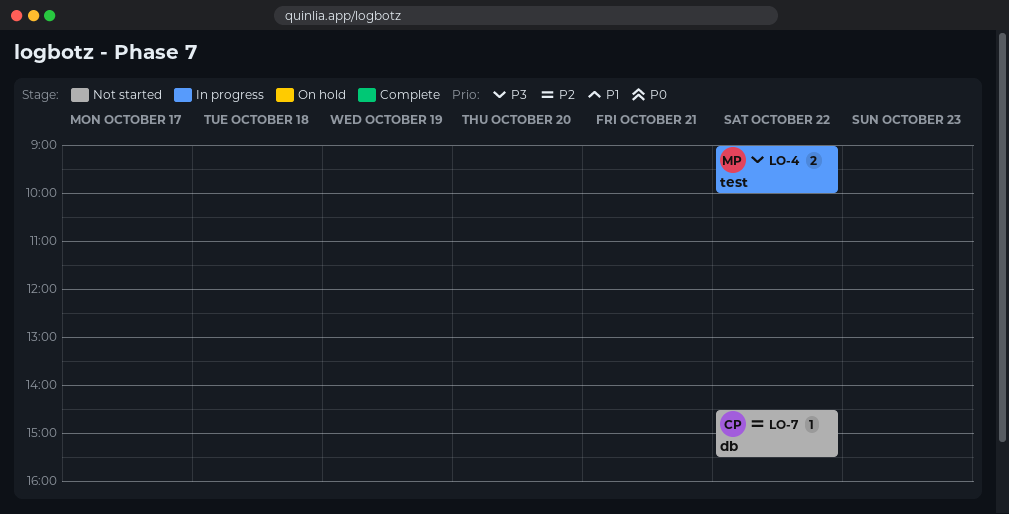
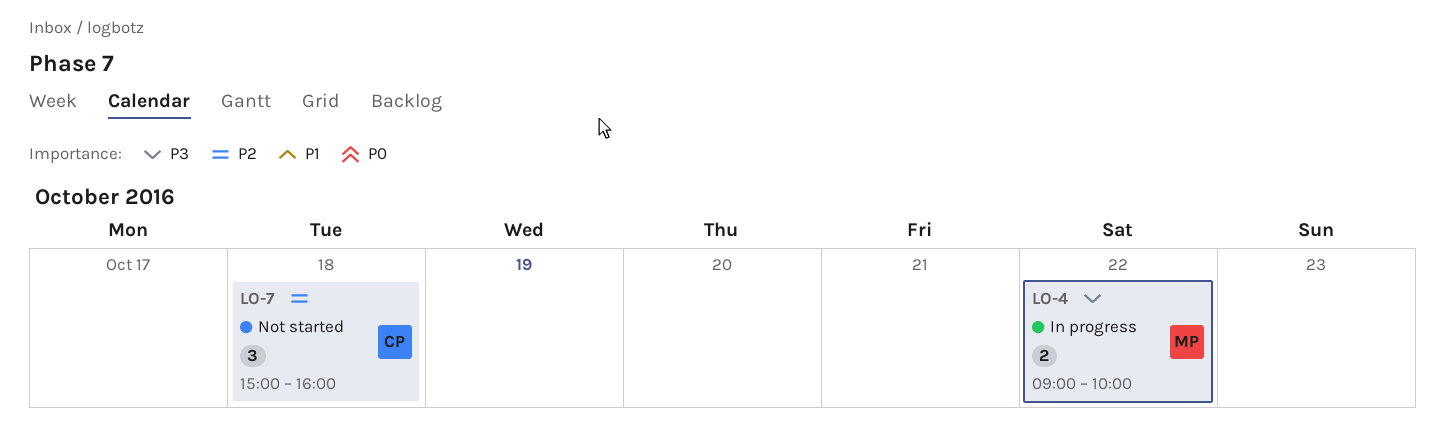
LO-7, estimate: 1 -> 3
LO-7, day: Oct 22 -> Oct 18
LO-7, begins: 14:30 -> 15:00
LO-7, ends: 15:30 -> 16:00

